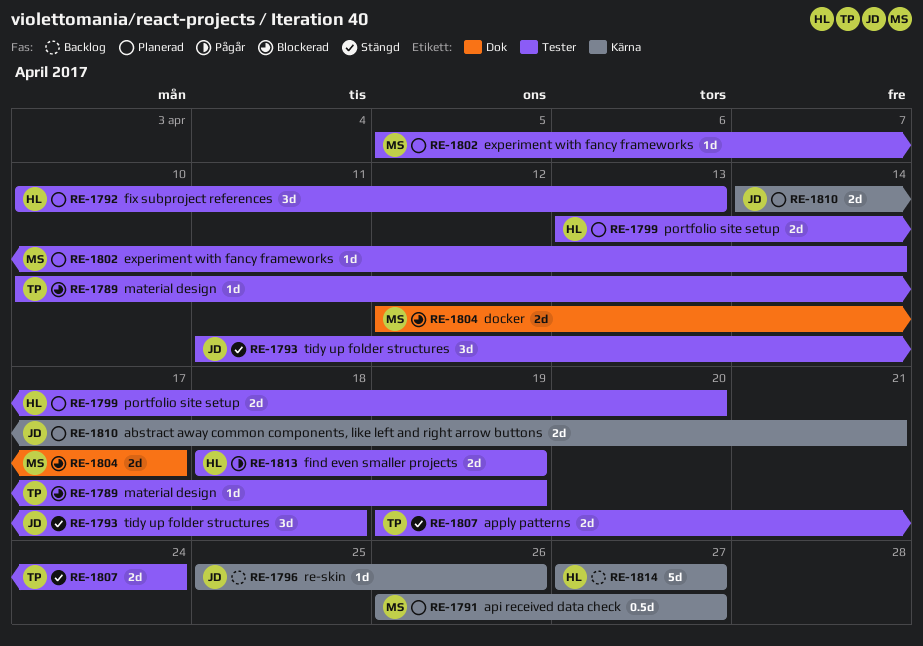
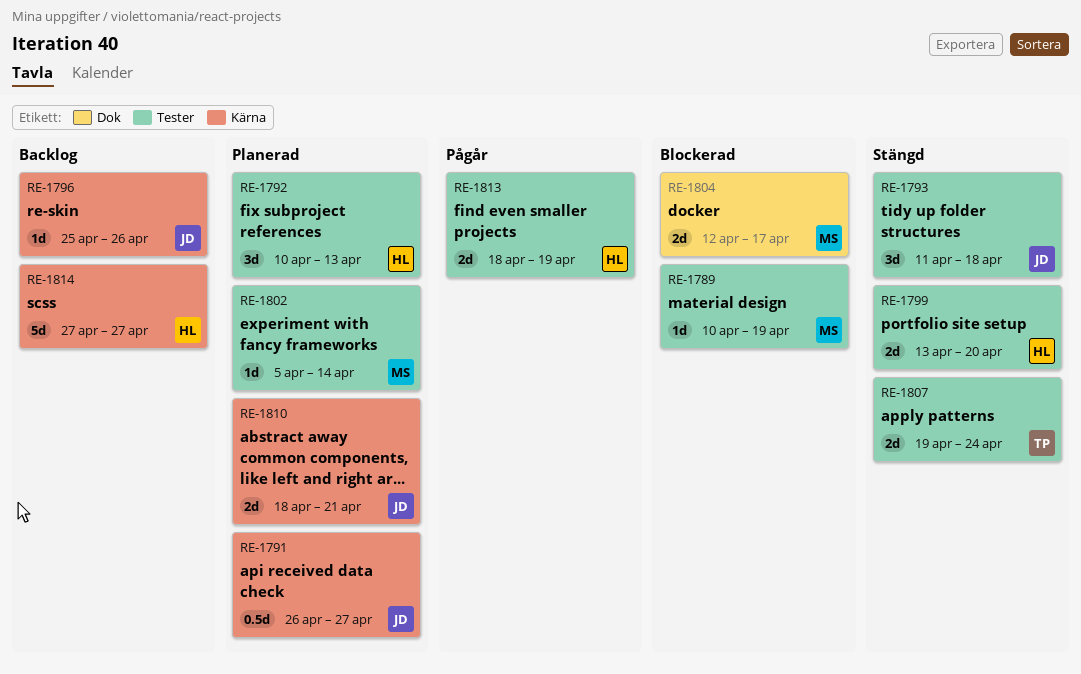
RE-1789, owner: TP -> MS
RE-1791, owner: MS -> JD
RE-1799, status: Planerad -> Stängd
RE-1810, start: Apr 14 -> Apr 18

